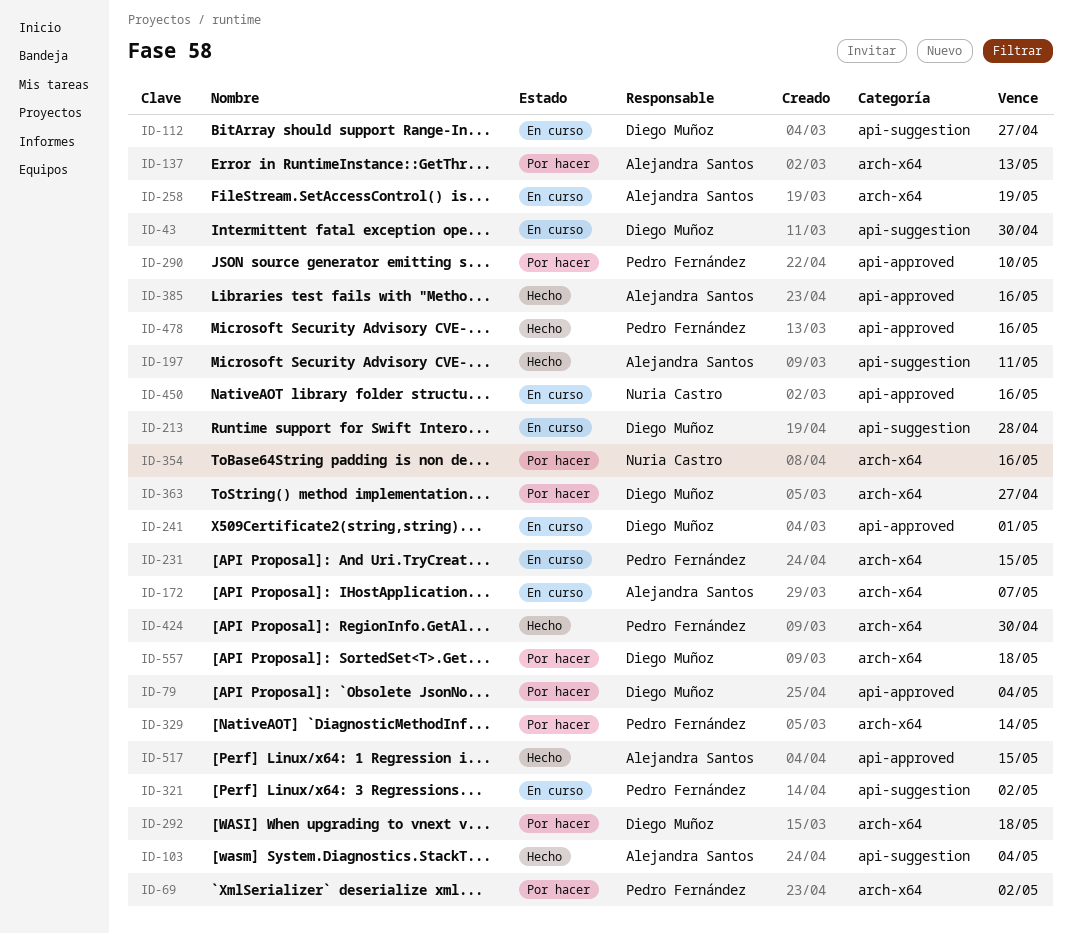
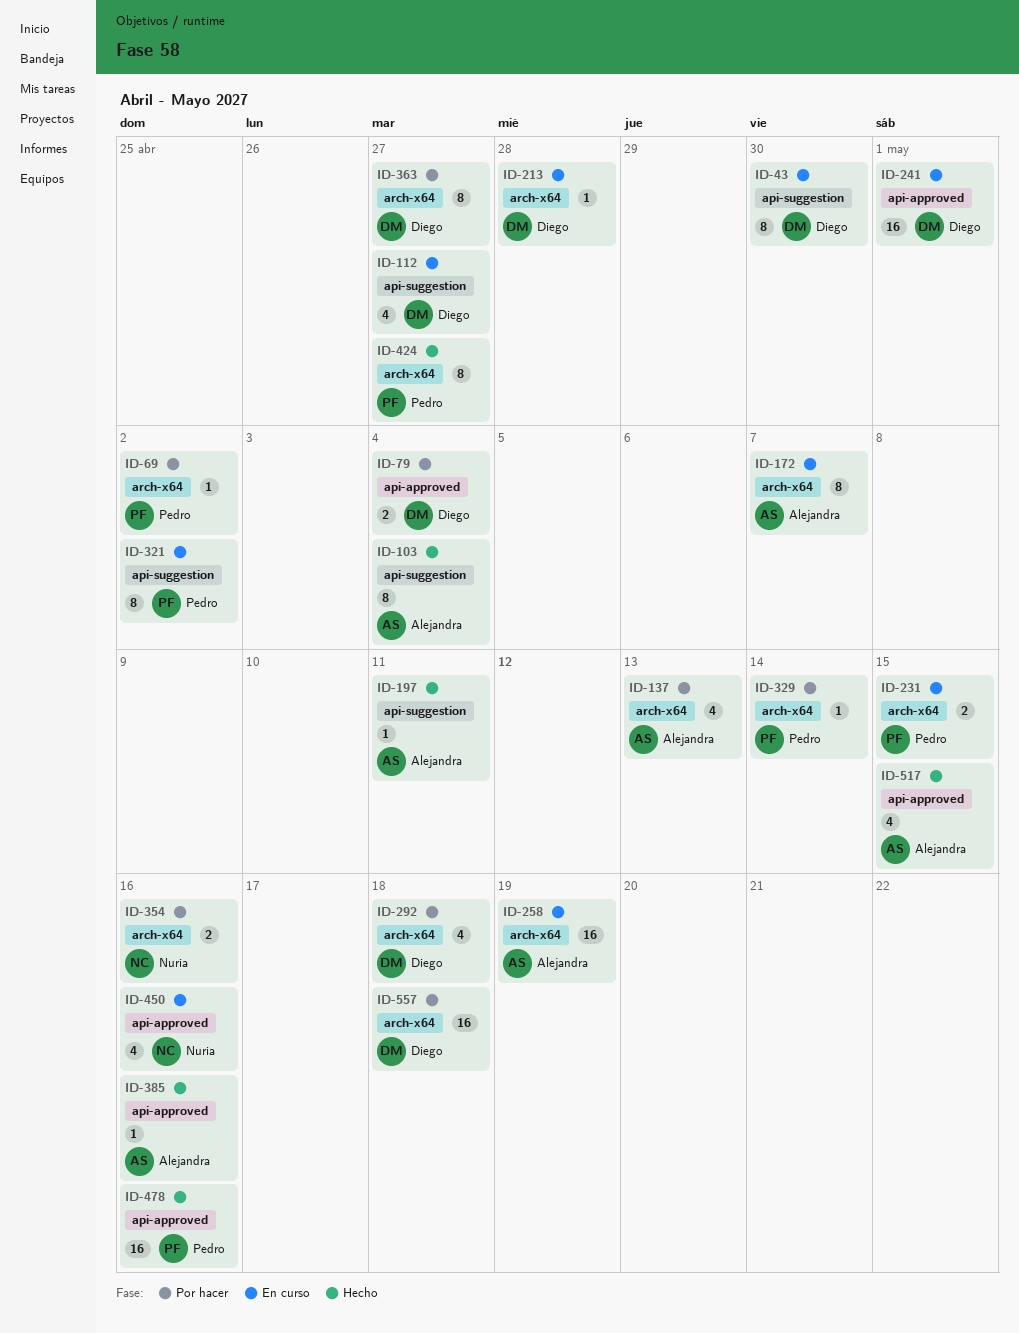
ID-213, label: api-suggestion -> arch-x64
ID-290: present -> none
ID-424, due: Apr 30 -> Apr 27

